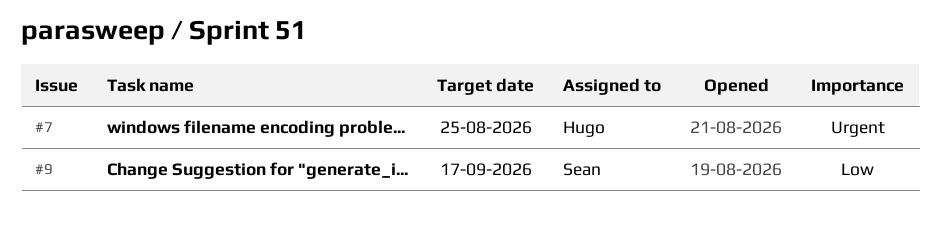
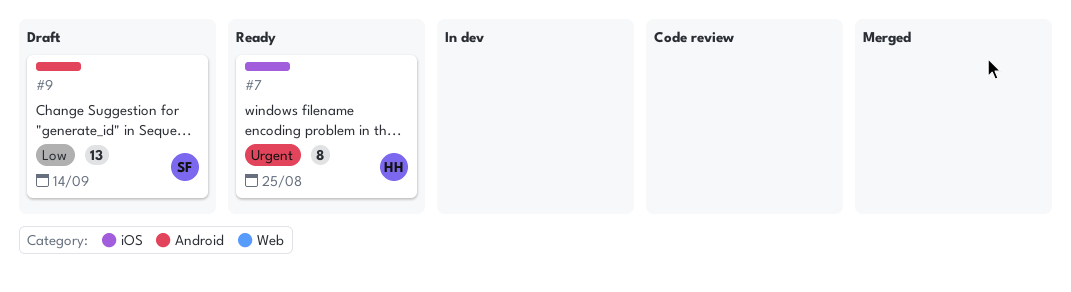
#9, due: Sep 17 -> Sep 14

